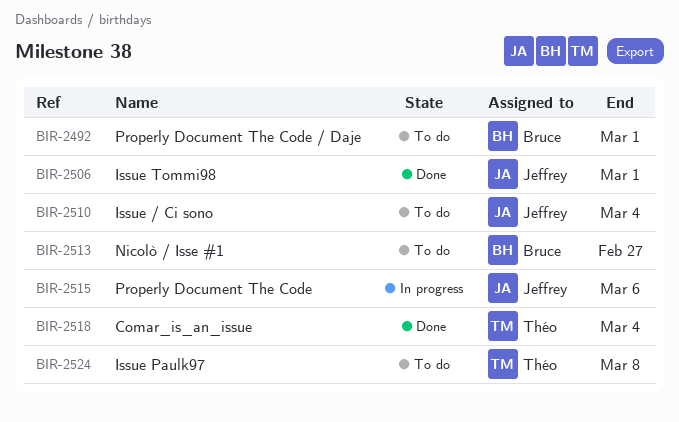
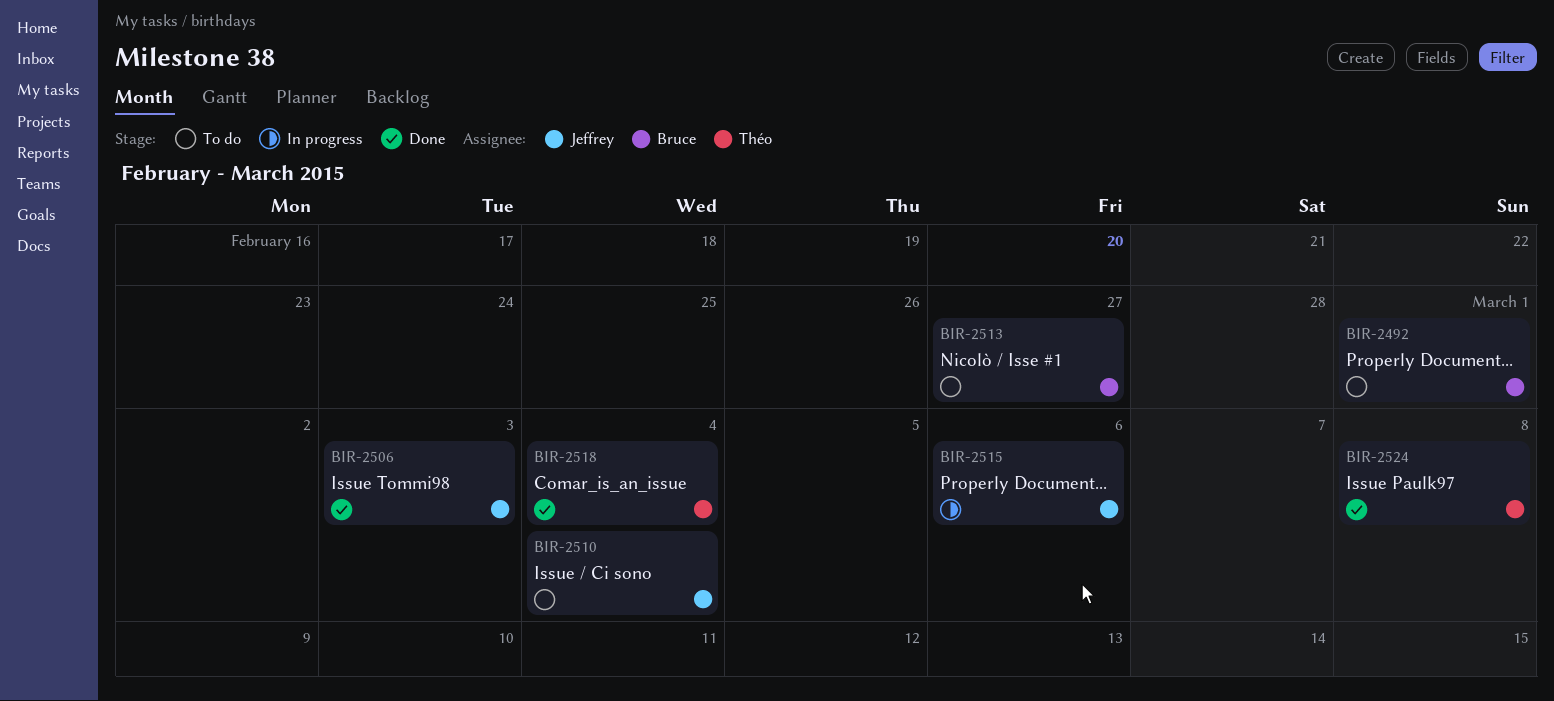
BIR-2506, due: Mar 1 -> Mar 3
BIR-2524, status: To do -> Done

